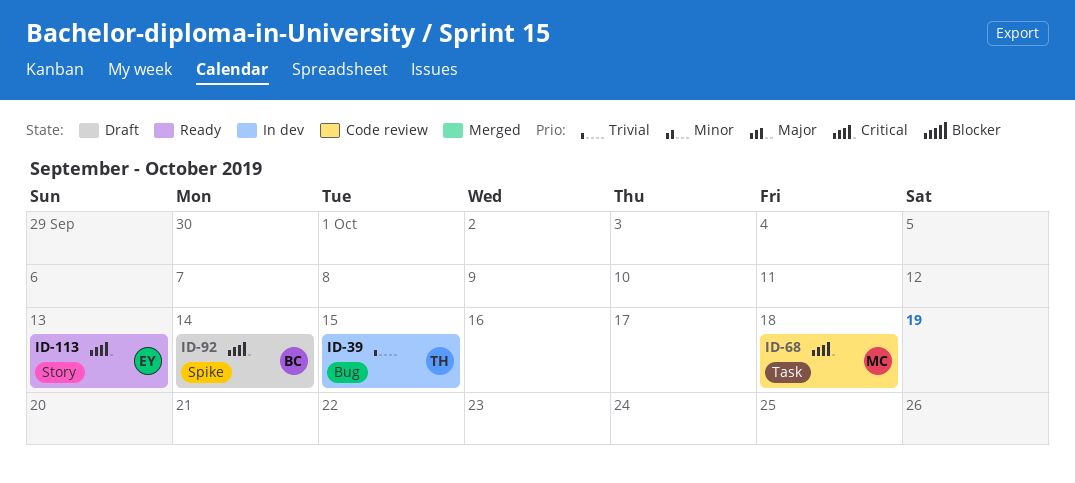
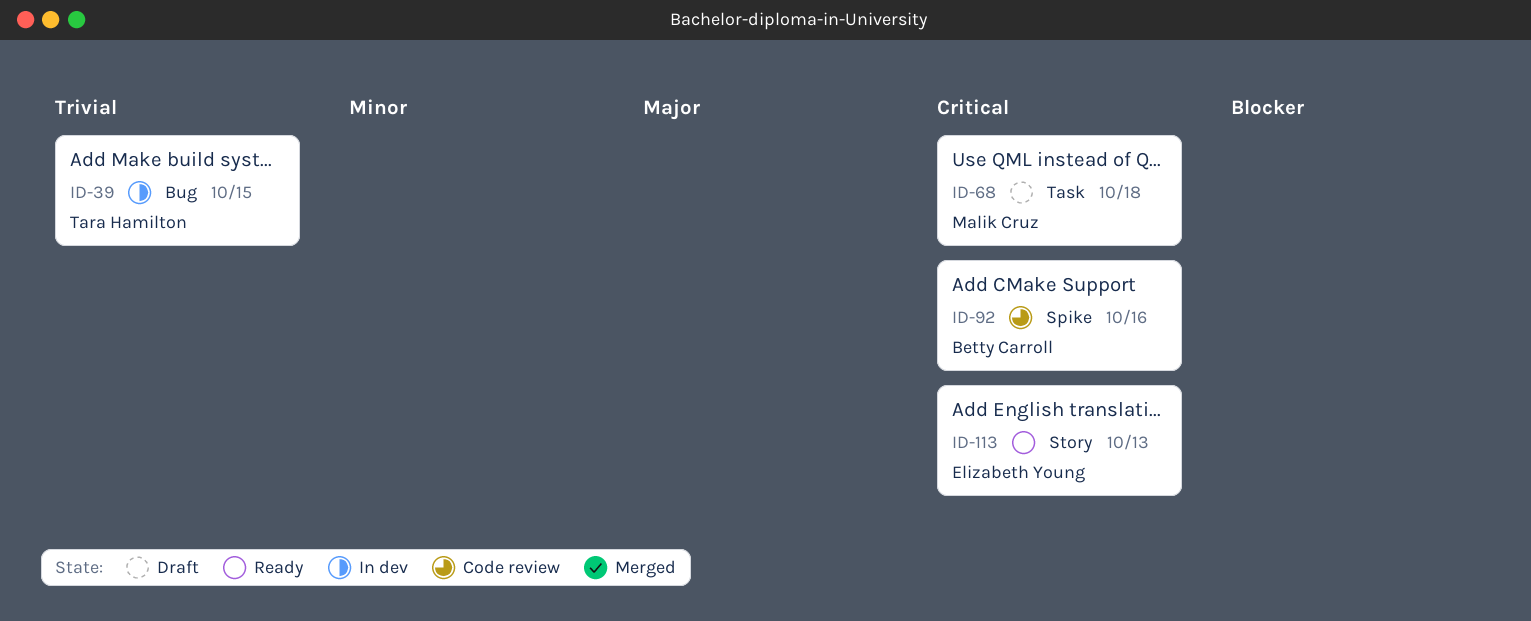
ID-68, status: Code review -> Draft
ID-92, status: Draft -> Code review
ID-92, due: Oct 14 -> Oct 16

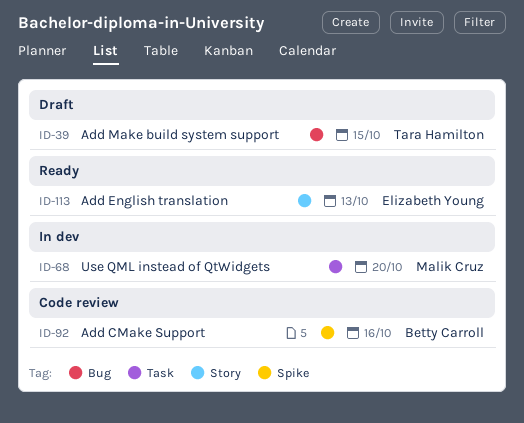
ID-39, status: In dev -> Draft
ID-68, status: Draft -> In dev
ID-68, due: Oct 18 -> Oct 20

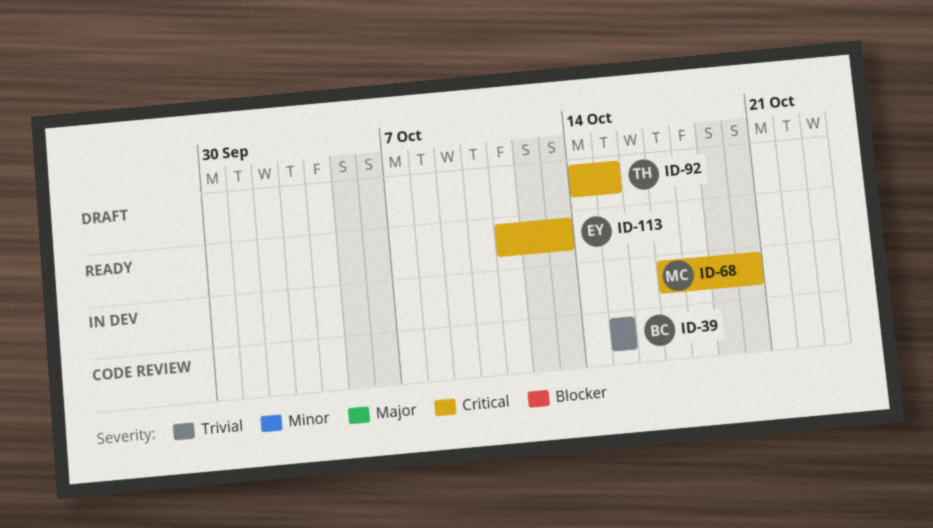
ID-39, status: Draft -> Code review
ID-39, owner: Tara Hamilton -> Betty Carroll
ID-92, status: Code review -> Draft
ID-92, owner: Betty Carroll -> Tara Hamilton
ID-92, due: Oct 16 -> Oct 15

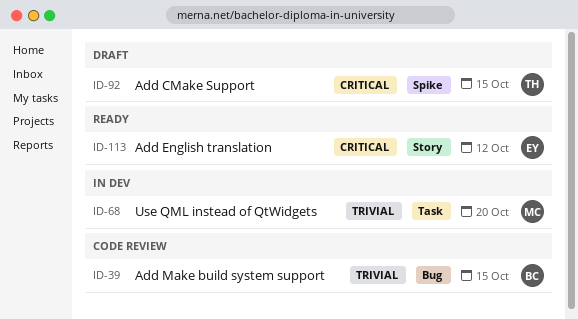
ID-68, priority: Critical -> Trivial
ID-113, due: Oct 13 -> Oct 12

